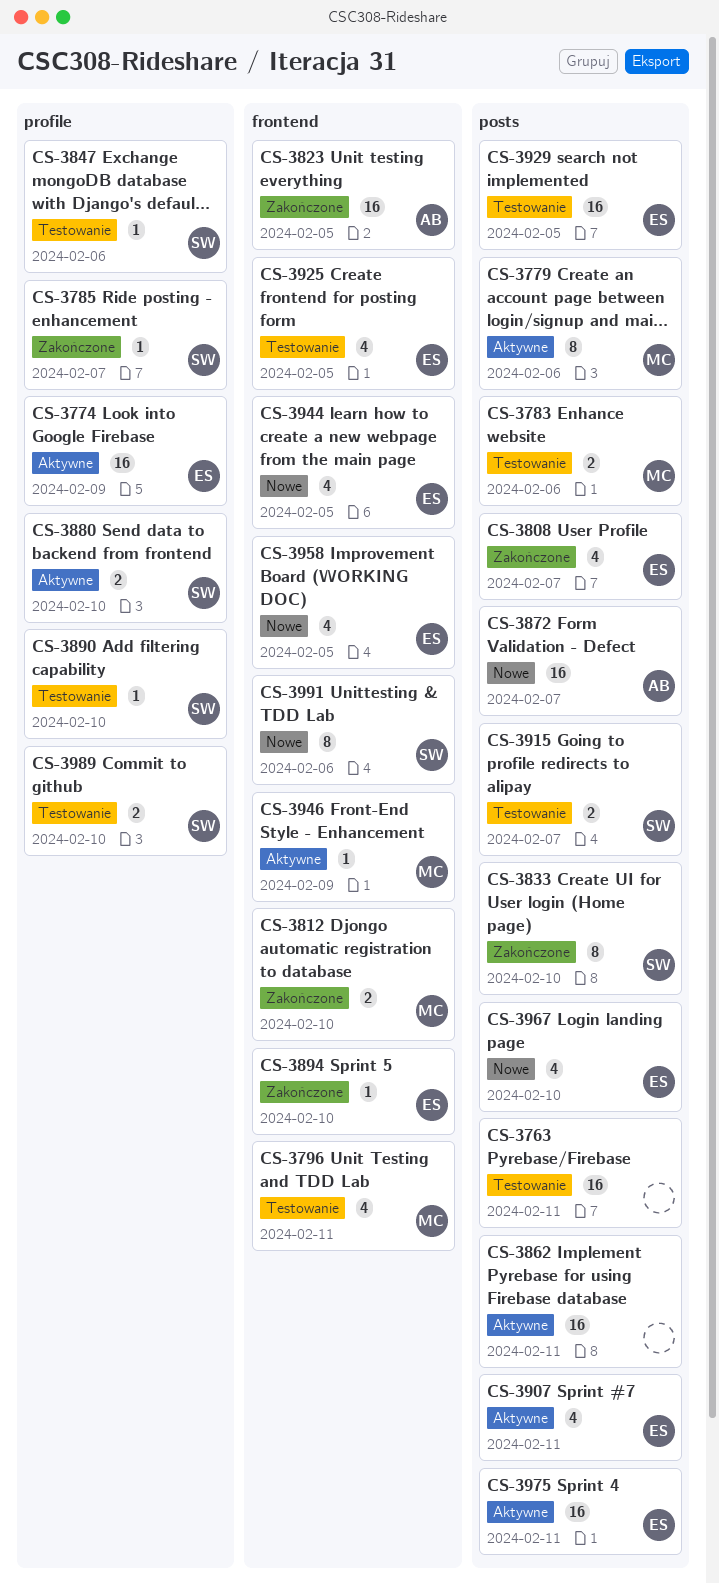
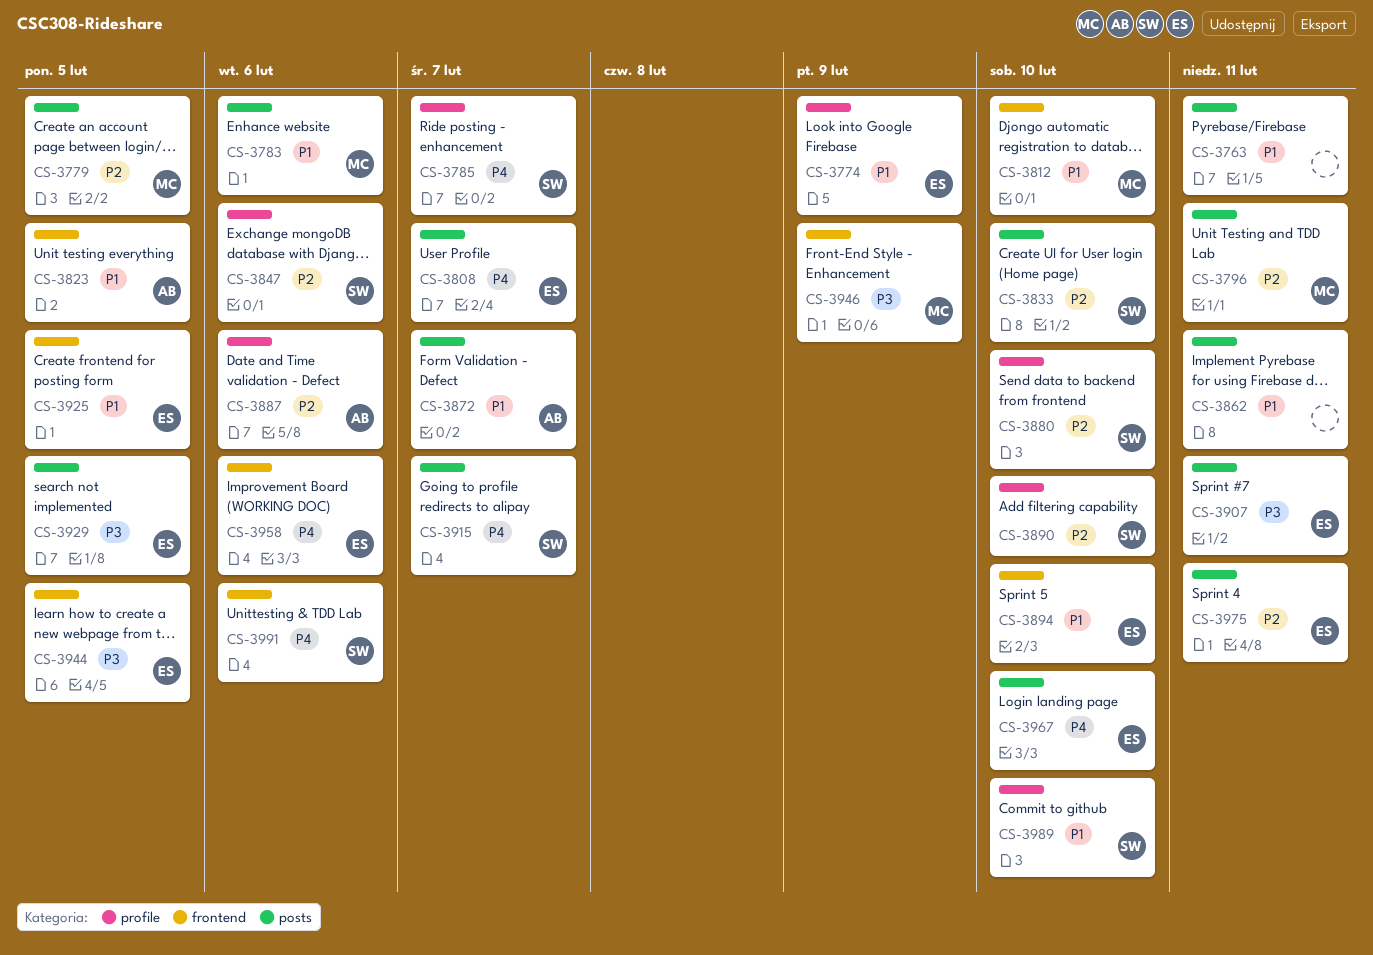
CS-3779, due: Feb 6 -> Feb 5
CS-3796, label: frontend -> posts
CS-3887: none -> present
CS-3958, due: Feb 5 -> Feb 6

